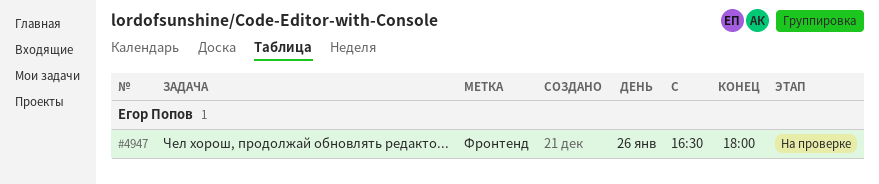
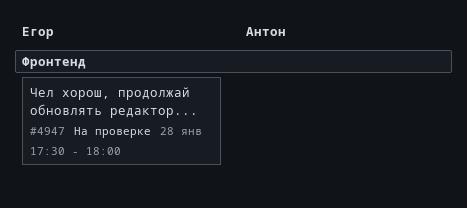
#4947, day: Jan 26 -> Jan 28
#4947, begins: 16:30 -> 17:30

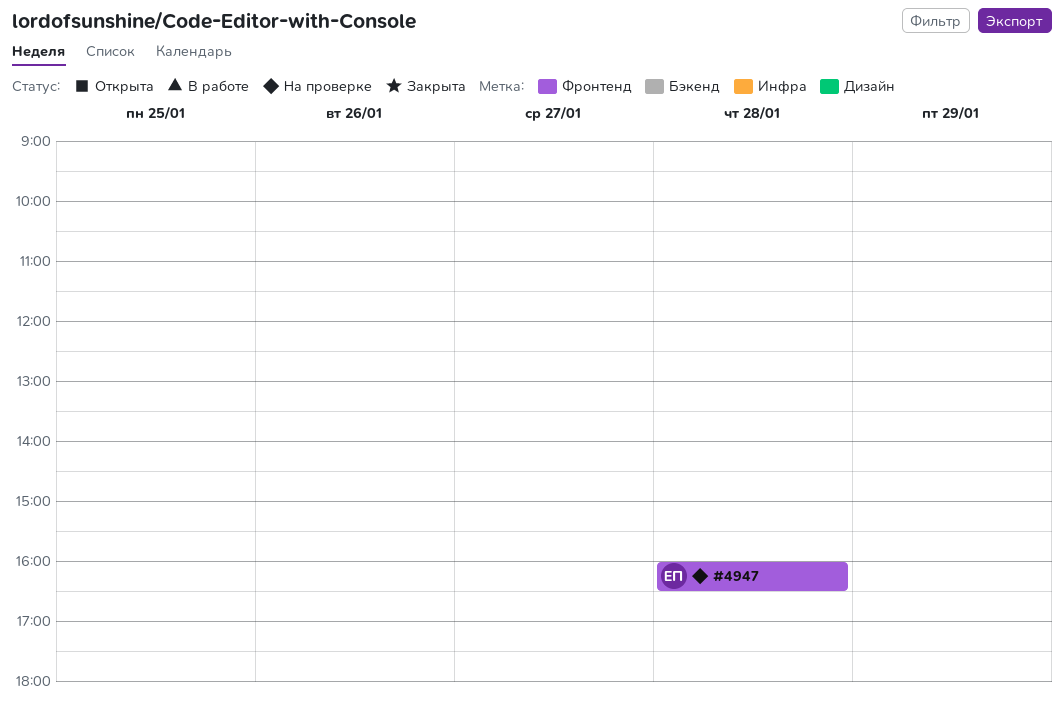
#4947, begins: 17:30 -> 16:00
#4947, ends: 18:00 -> 16:30

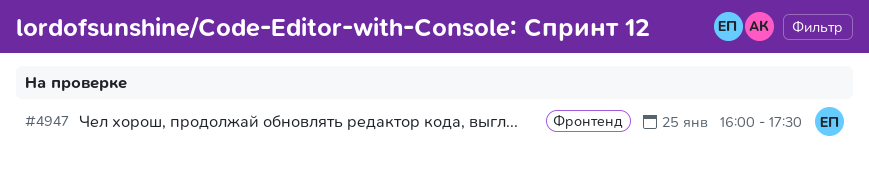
#4947, day: Jan 28 -> Jan 25
#4947, ends: 16:30 -> 17:30

